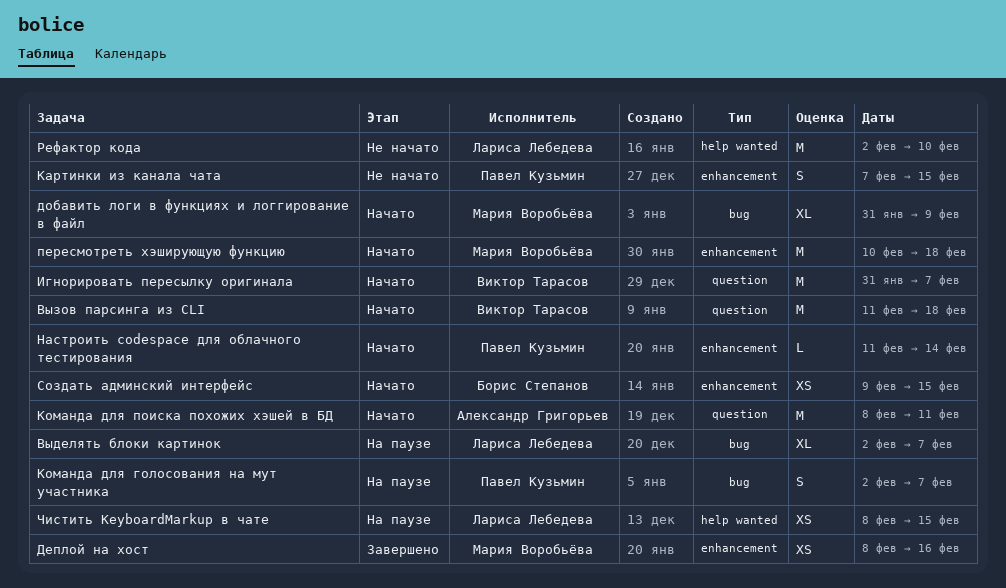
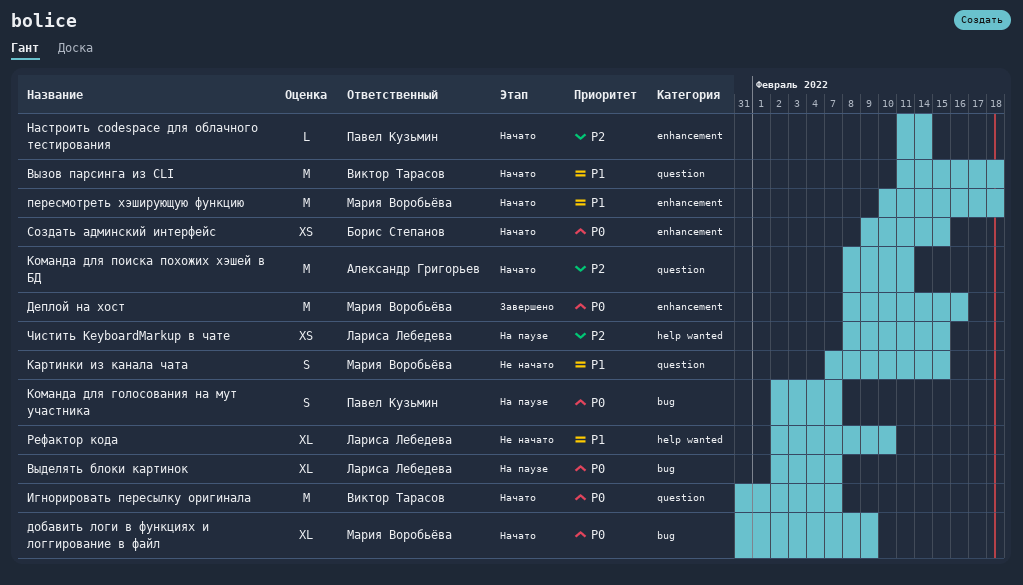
Деплой на хост, estimate: XS -> M
Картинки из канала чата, owner: Павел Кузьмин -> Мария Воробьёва
Картинки из канала чата, label: enhancement -> question
Рефактор кода, estimate: M -> XL

